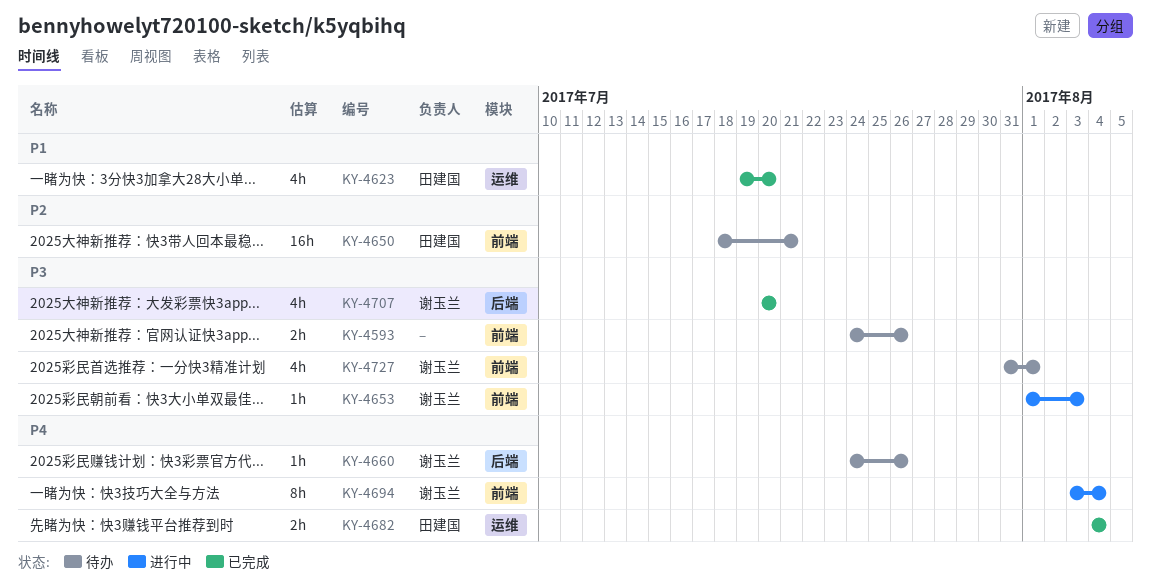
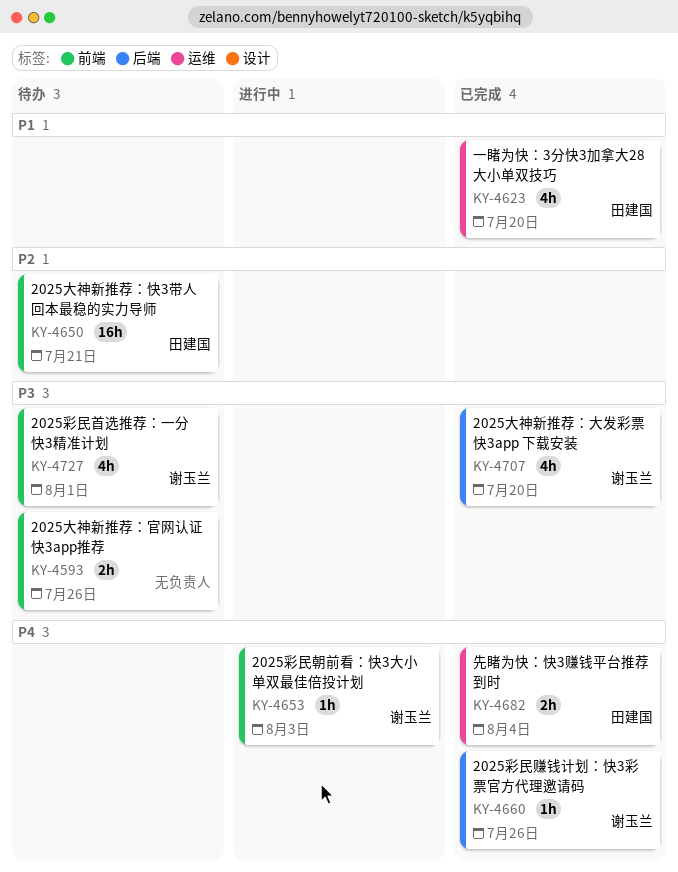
KY-4653, priority: P3 -> P4
KY-4660, status: 待办 -> 已完成
KY-4694: present -> none

